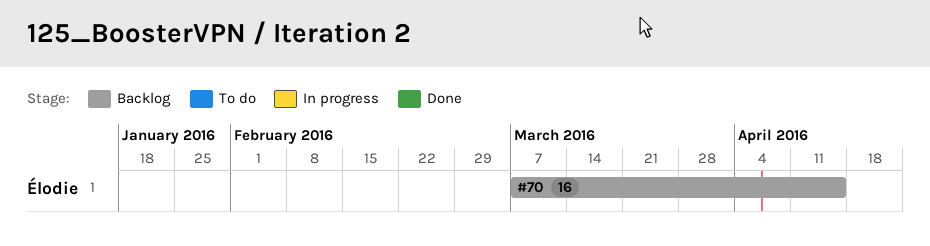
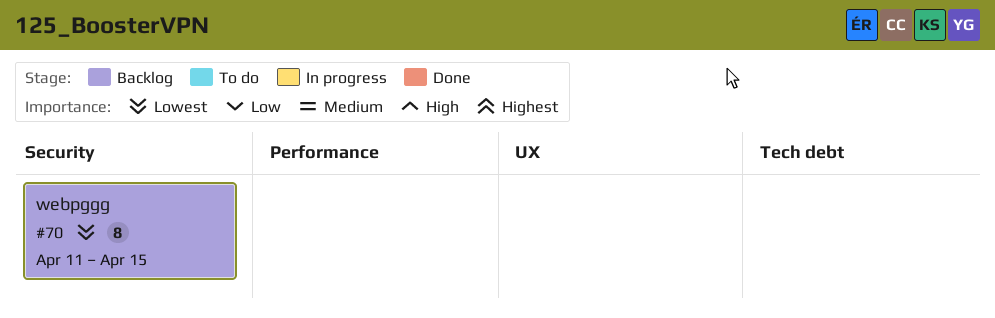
#70, estimate: 16 -> 8
#70, start: Mar 7 -> Apr 11

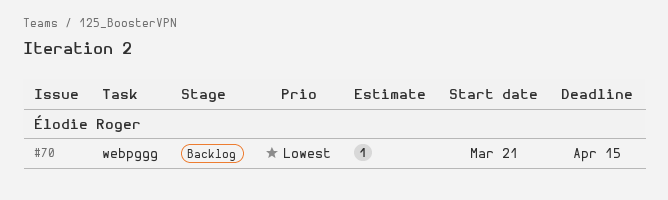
#70, estimate: 8 -> 1
#70, start: Apr 11 -> Mar 21

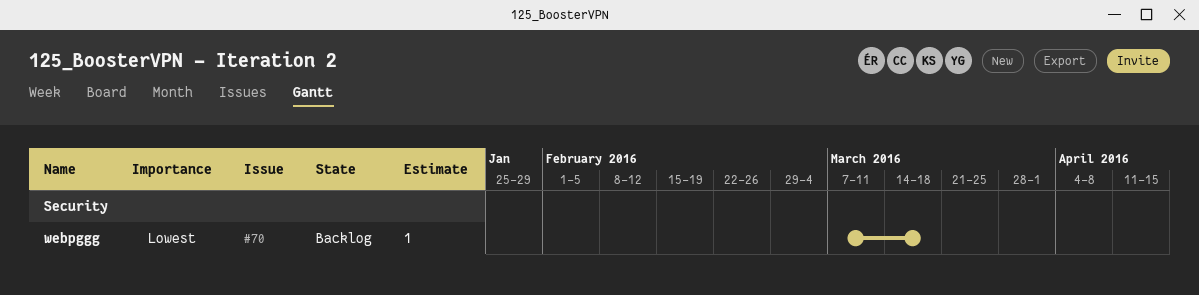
#70, start: Mar 21 -> Mar 7
#70, due: Apr 15 -> Mar 18

